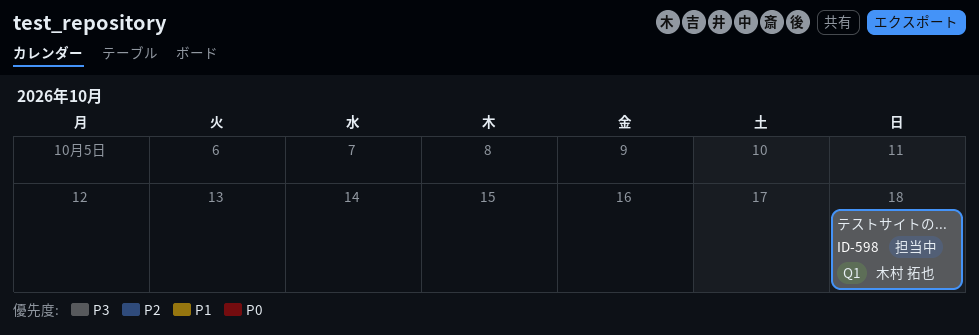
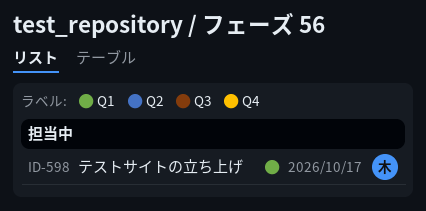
ID-598, due: Oct 18 -> Oct 17

